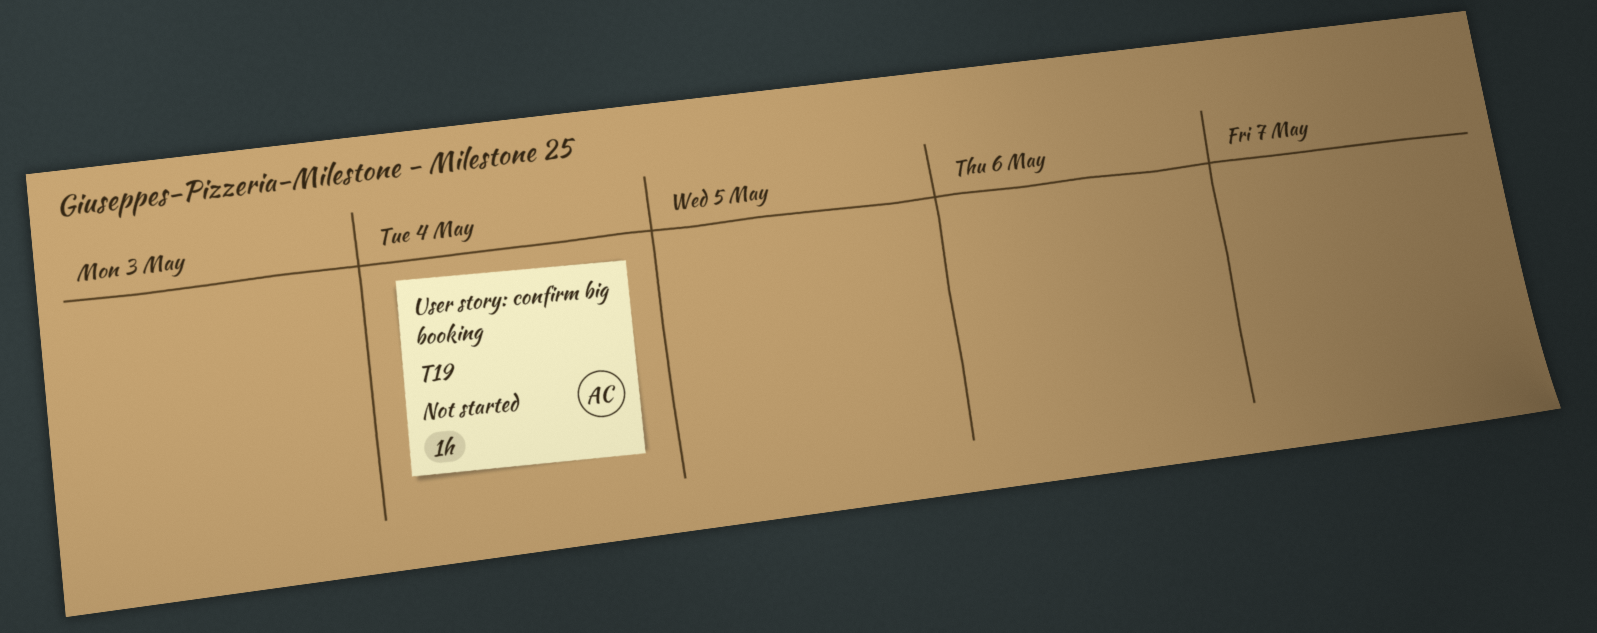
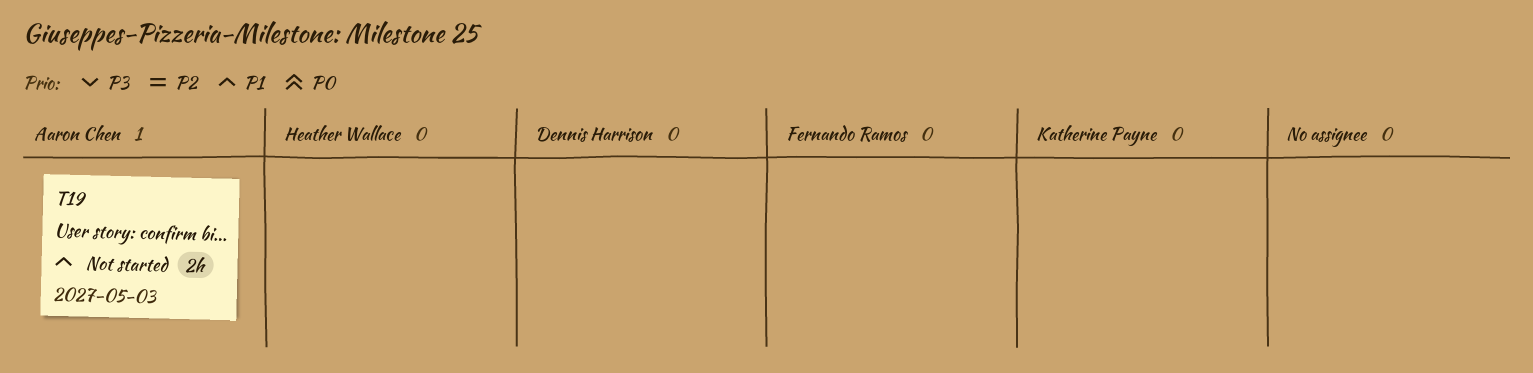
T19, estimate: 1h -> 2h
T19, due: May 4 -> May 3

